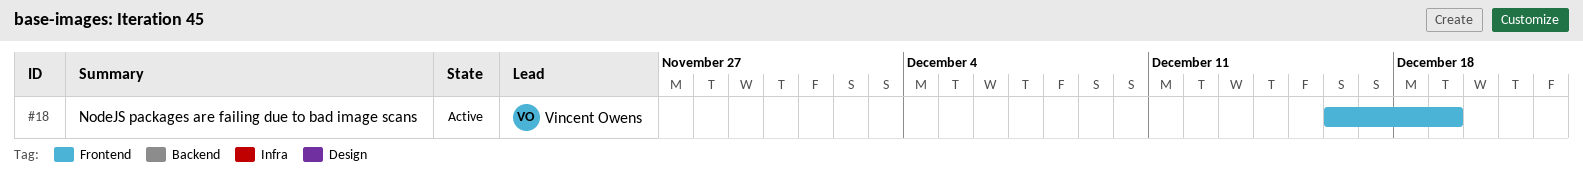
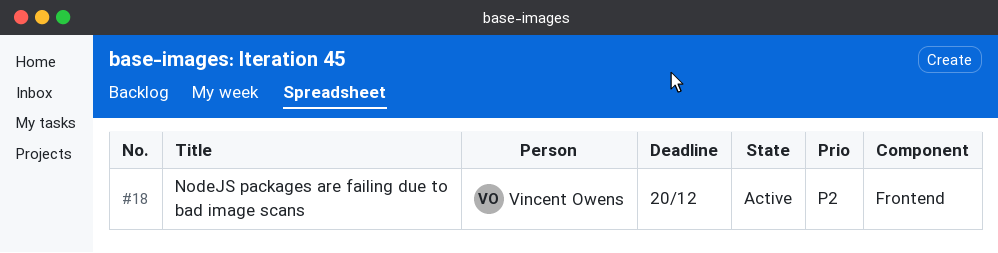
#18, due: Dec 19 -> Dec 20

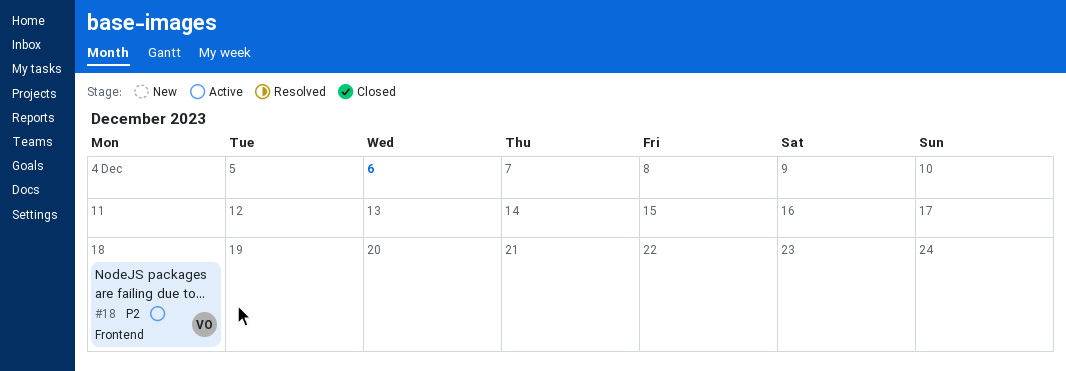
#18, due: Dec 20 -> Dec 18

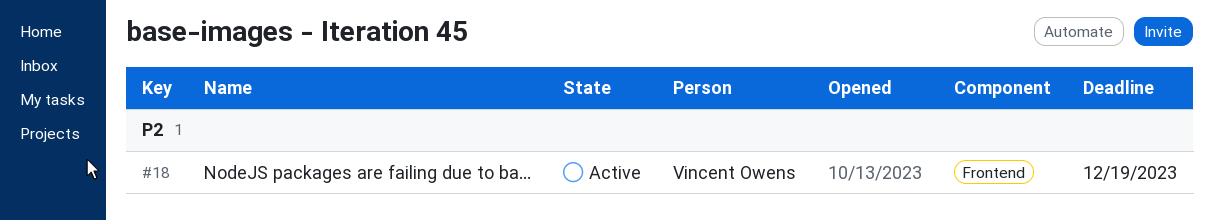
#18, due: Dec 18 -> Dec 19

